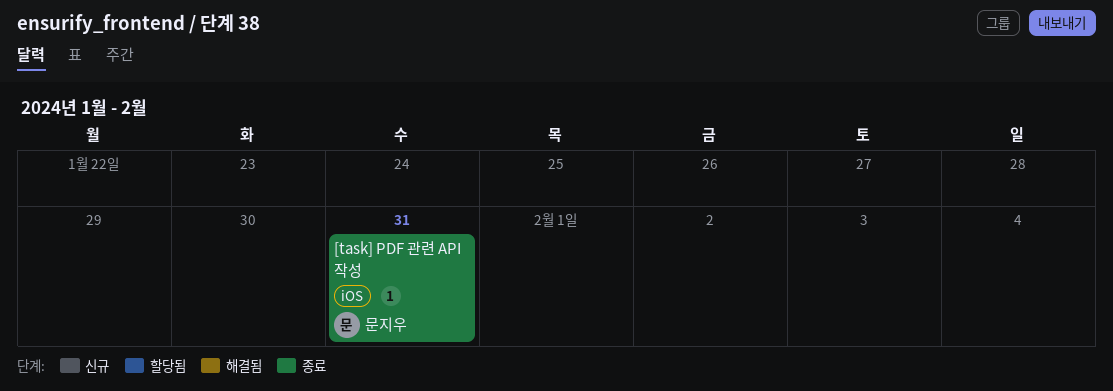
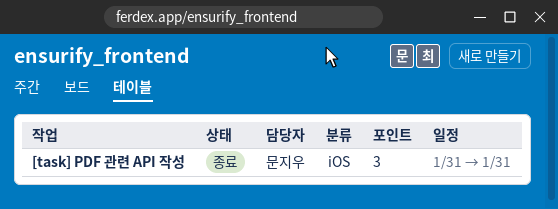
[task] PDF 관련 API 작성, estimate: 1 -> 3

